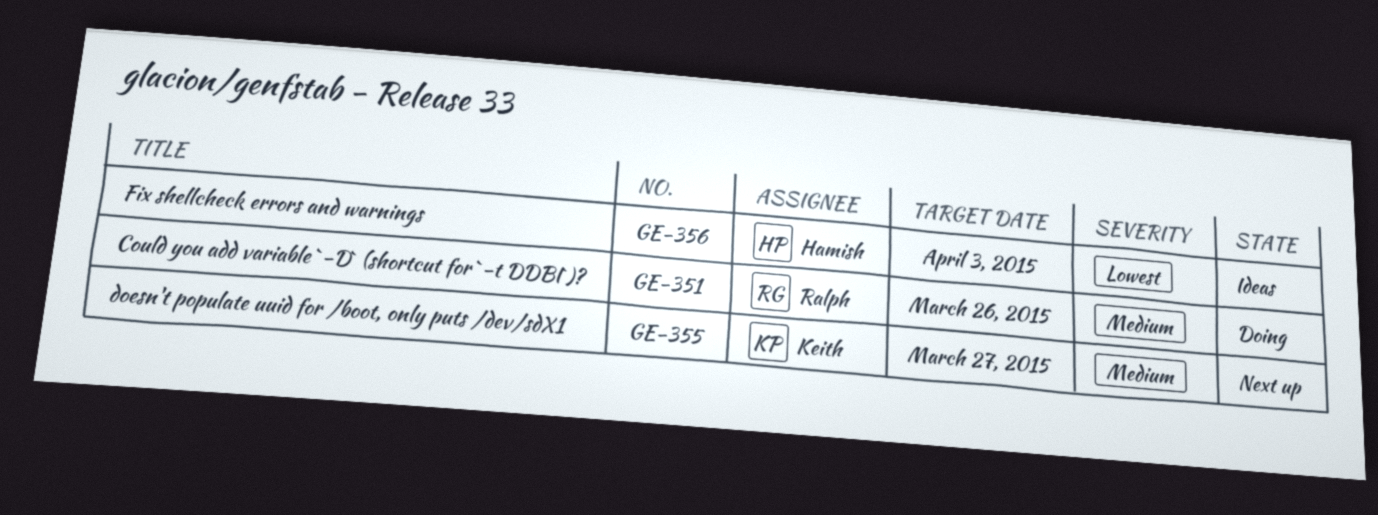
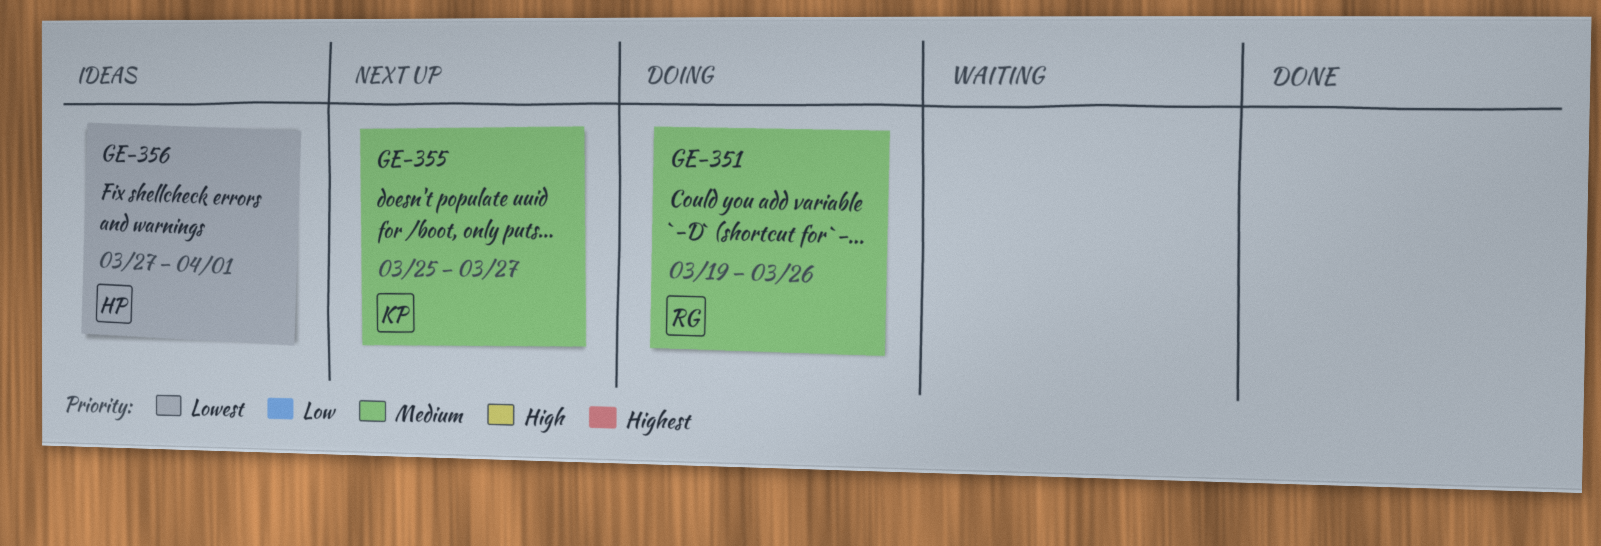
GE-356, due: Apr 3 -> Apr 1

